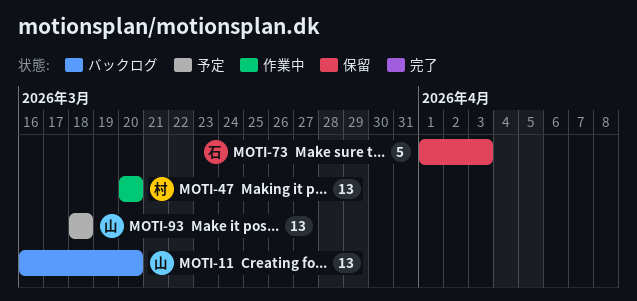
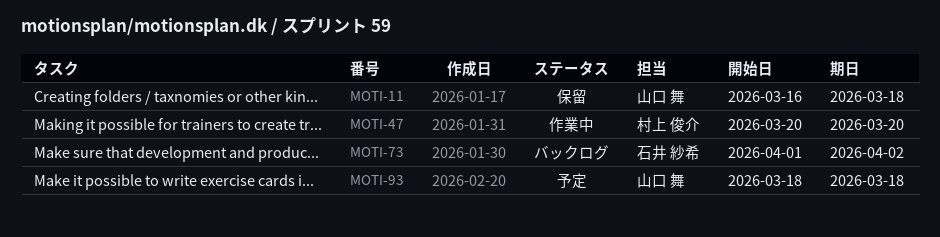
MOTI-11, status: バックログ -> 保留
MOTI-11, due: Mar 20 -> Mar 18
MOTI-73, status: 保留 -> バックログ
MOTI-73, due: Apr 3 -> Apr 2

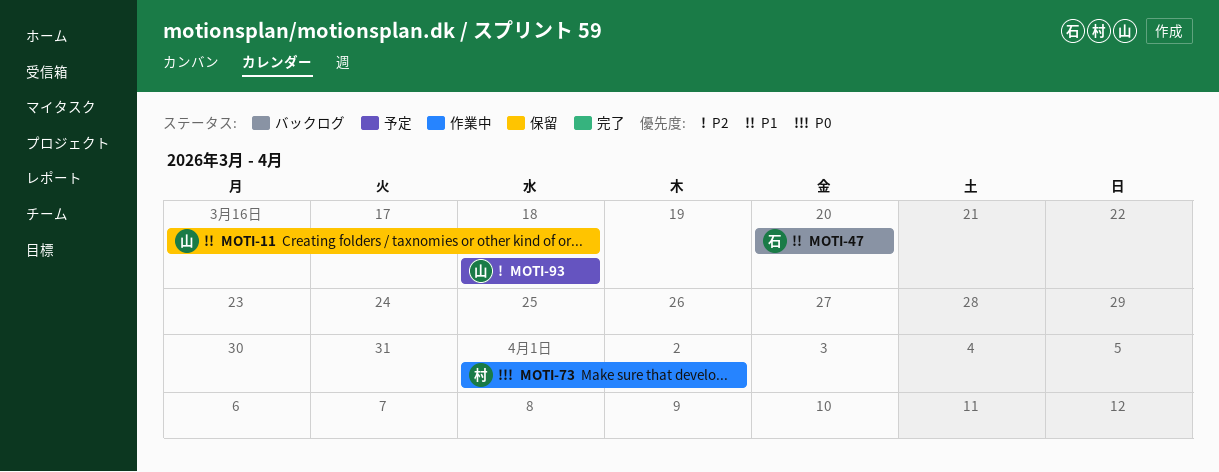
MOTI-47, status: 作業中 -> バックログ
MOTI-47, owner: 村上 俊介 -> 石井 紗希
MOTI-73, status: バックログ -> 作業中
MOTI-73, owner: 石井 紗希 -> 村上 俊介

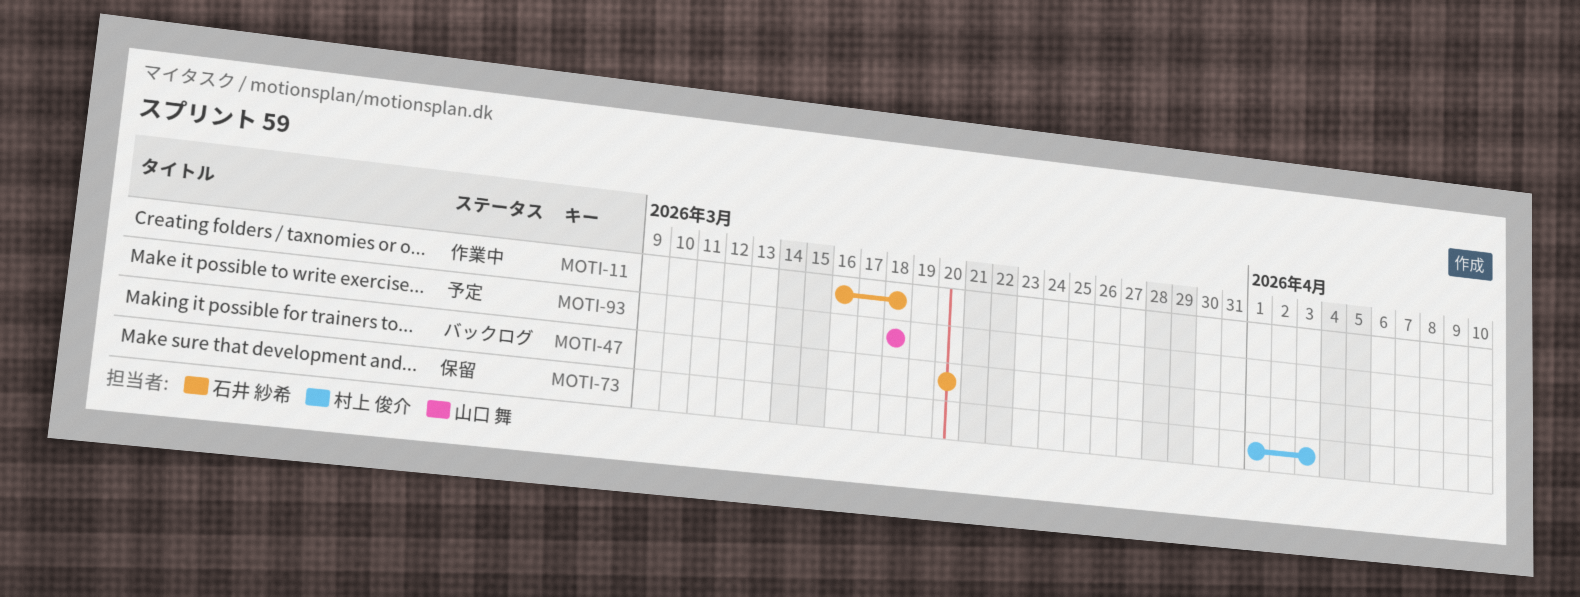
MOTI-11, status: 保留 -> 作業中
MOTI-11, owner: 山口 舞 -> 石井 紗希
MOTI-73, status: 作業中 -> 保留
MOTI-73, due: Apr 2 -> Apr 3

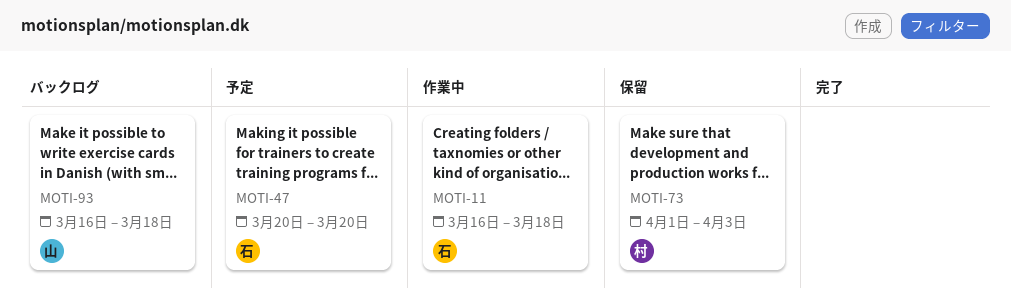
MOTI-47, status: バックログ -> 予定
MOTI-93, status: 予定 -> バックログ
MOTI-93, start: Mar 18 -> Mar 16

